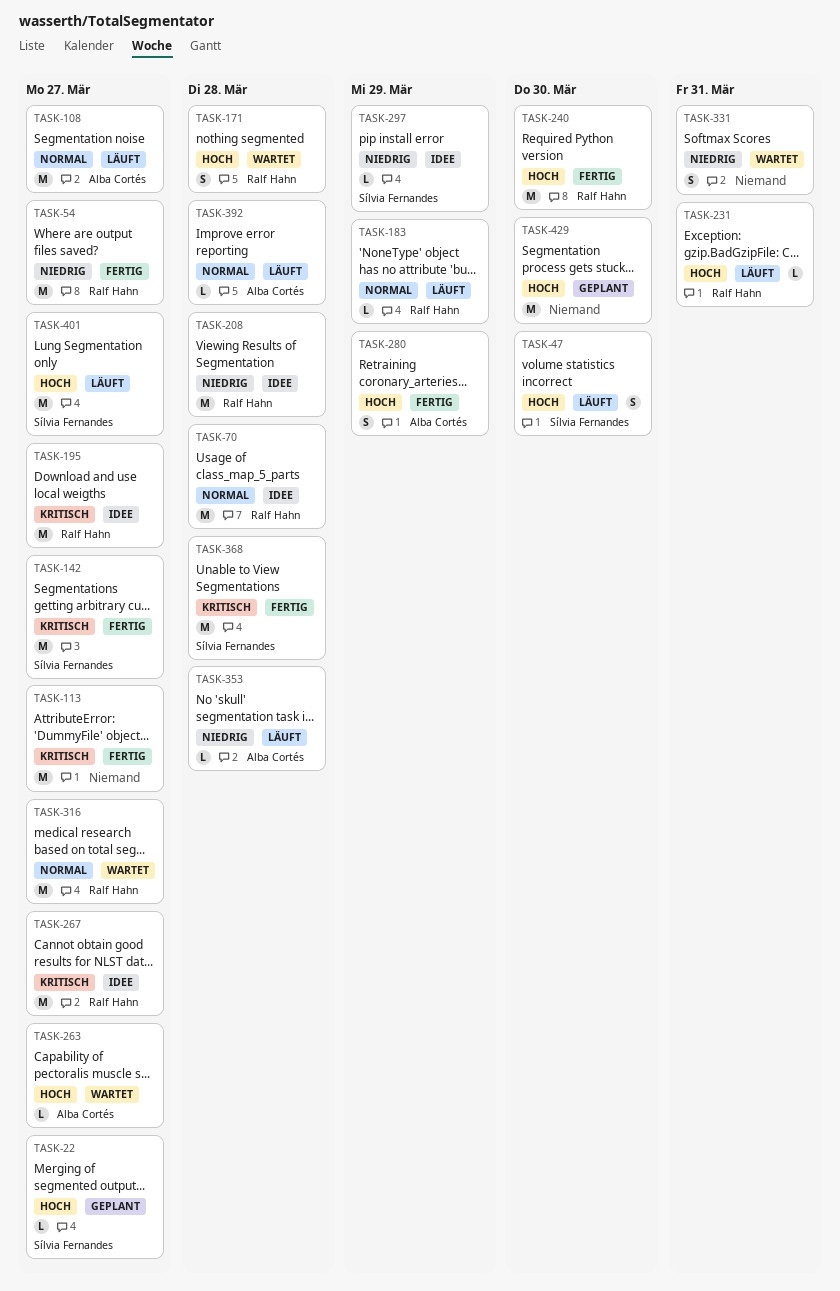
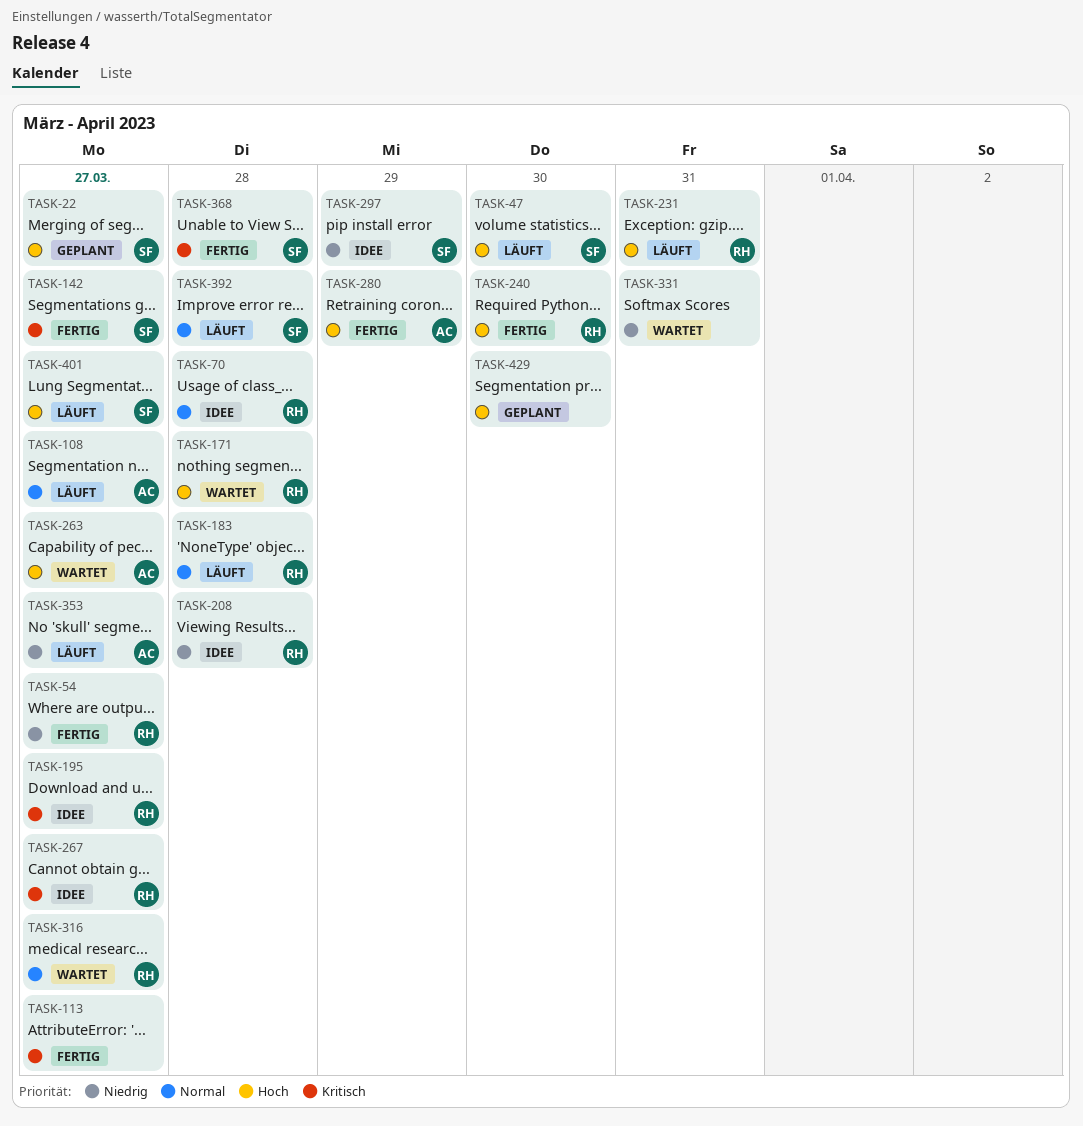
TASK-183, due: Mar 29 -> Mar 28
TASK-353, due: Mar 28 -> Mar 27
TASK-392, owner: Alba Cortés -> Sílvia Fernandes

